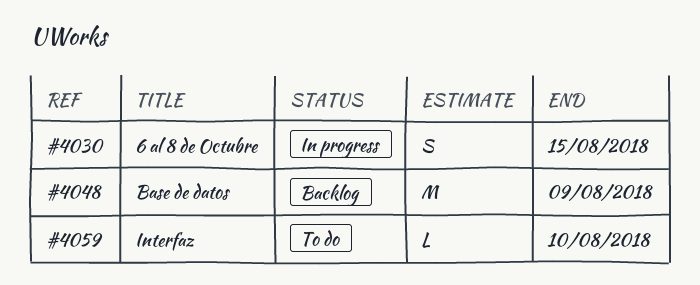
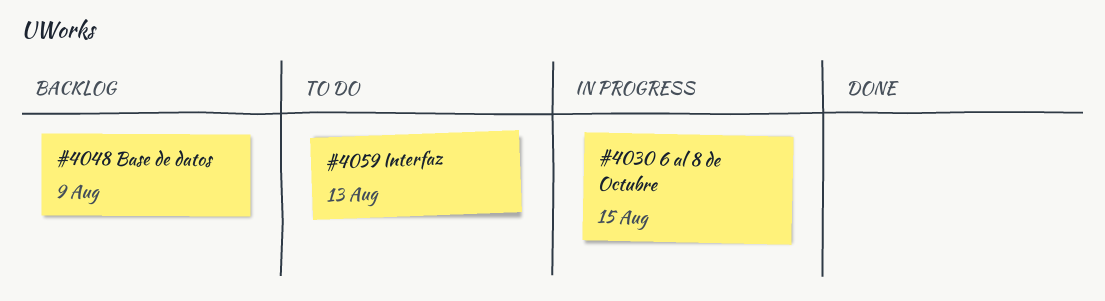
#4059, due: Aug 10 -> Aug 13

